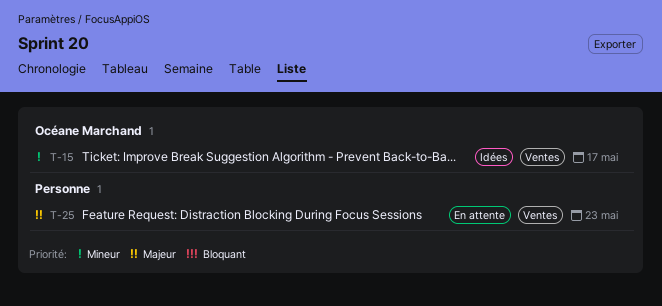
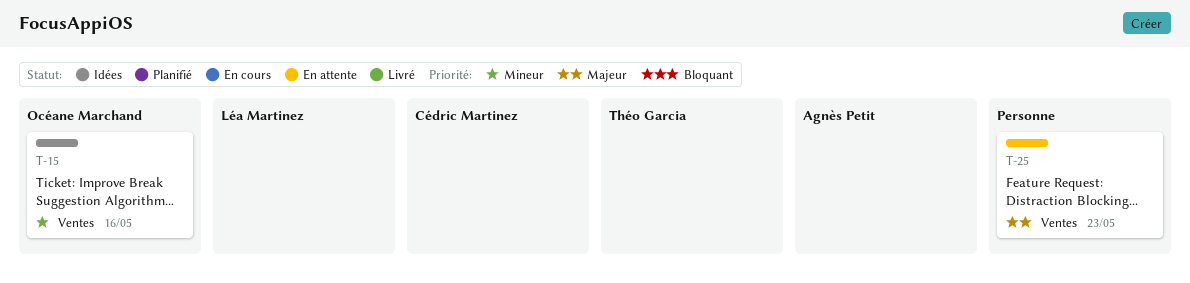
T-15, due: May 17 -> May 16

